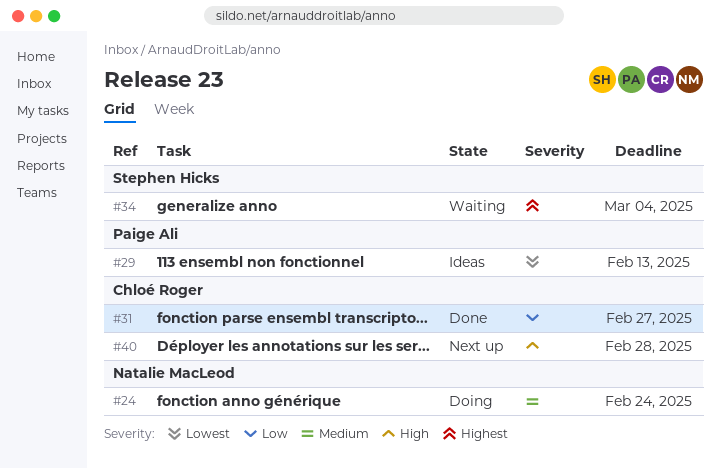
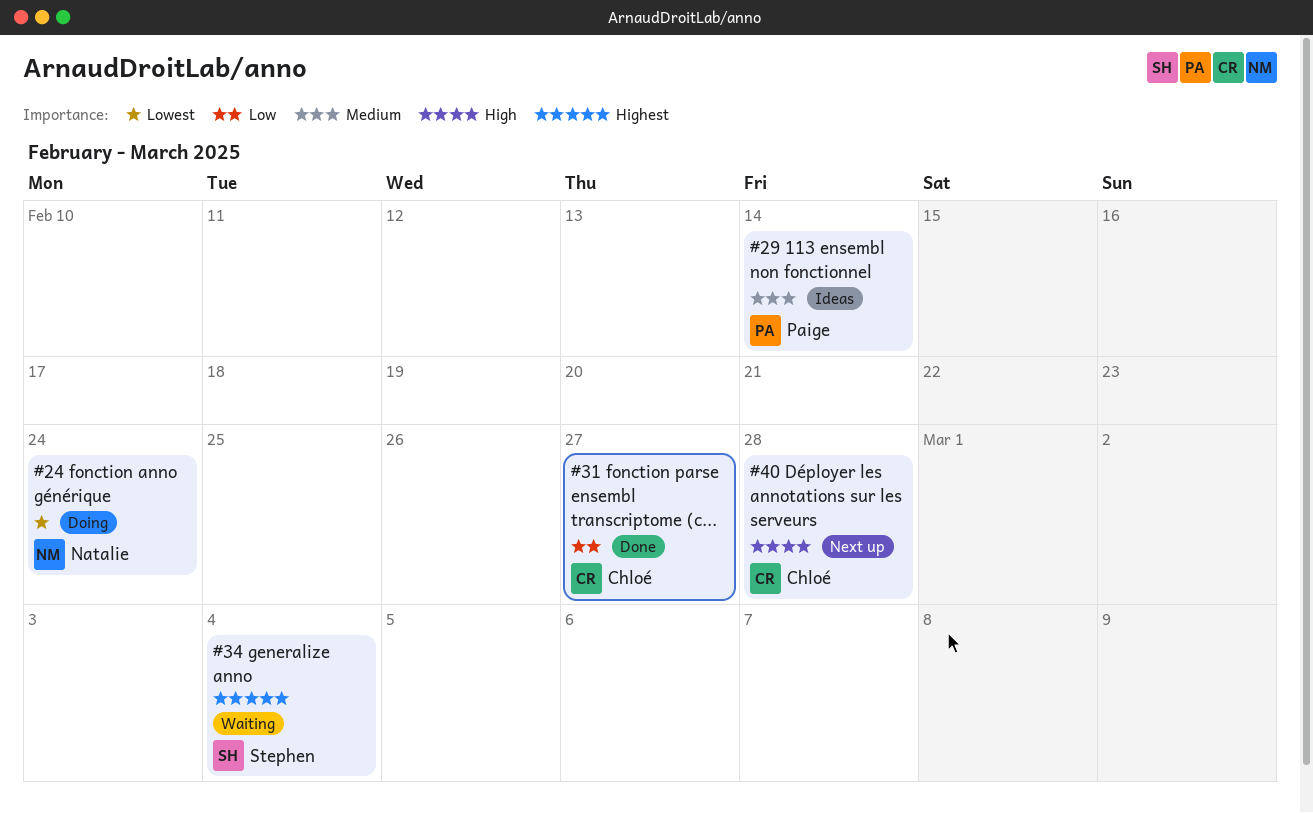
#24, priority: Medium -> Lowest
#29, priority: Lowest -> Medium
#29, due: Feb 13 -> Feb 14

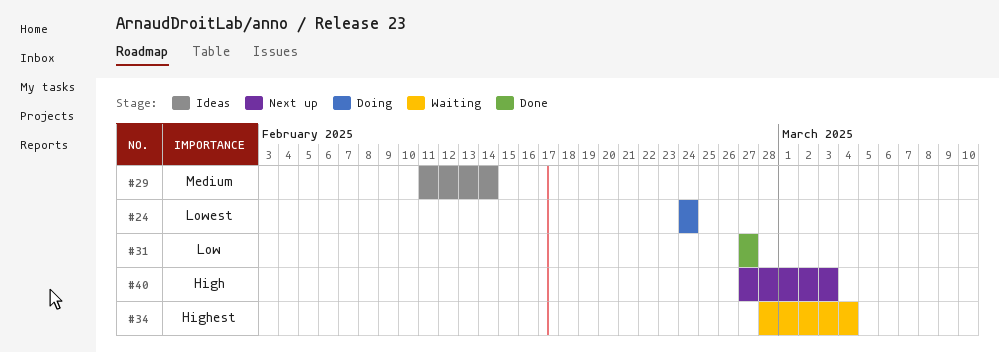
#40, due: Feb 28 -> Mar 3

